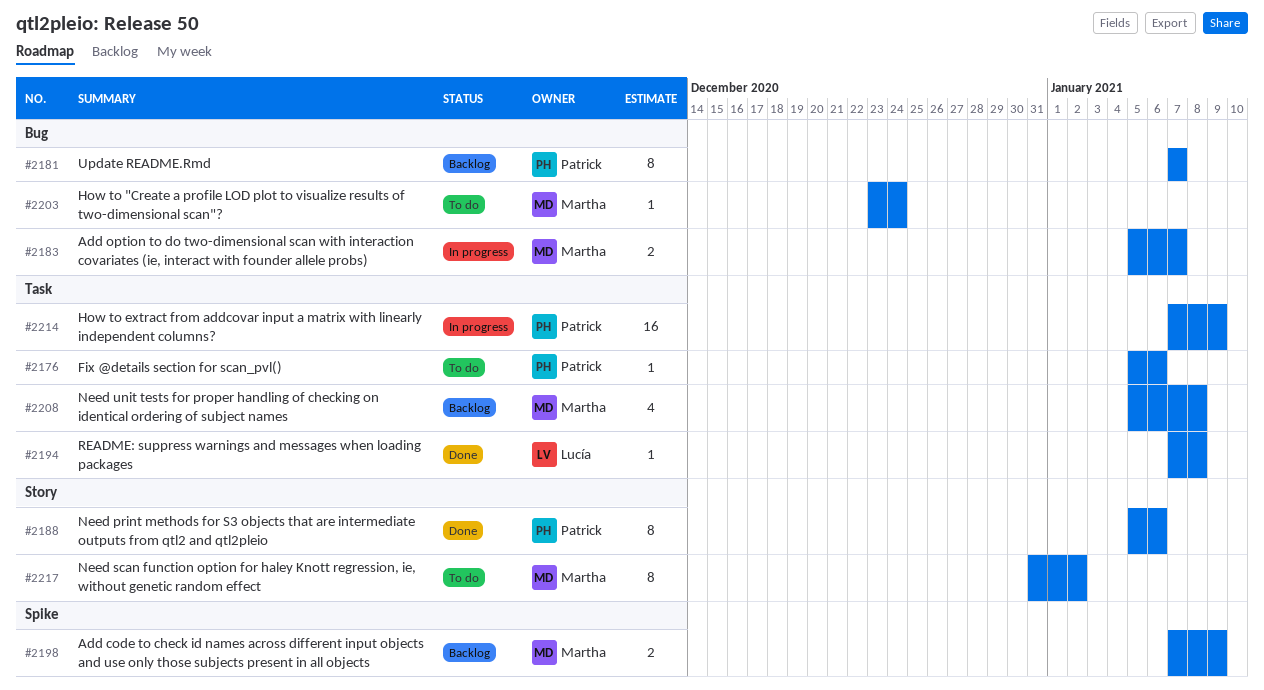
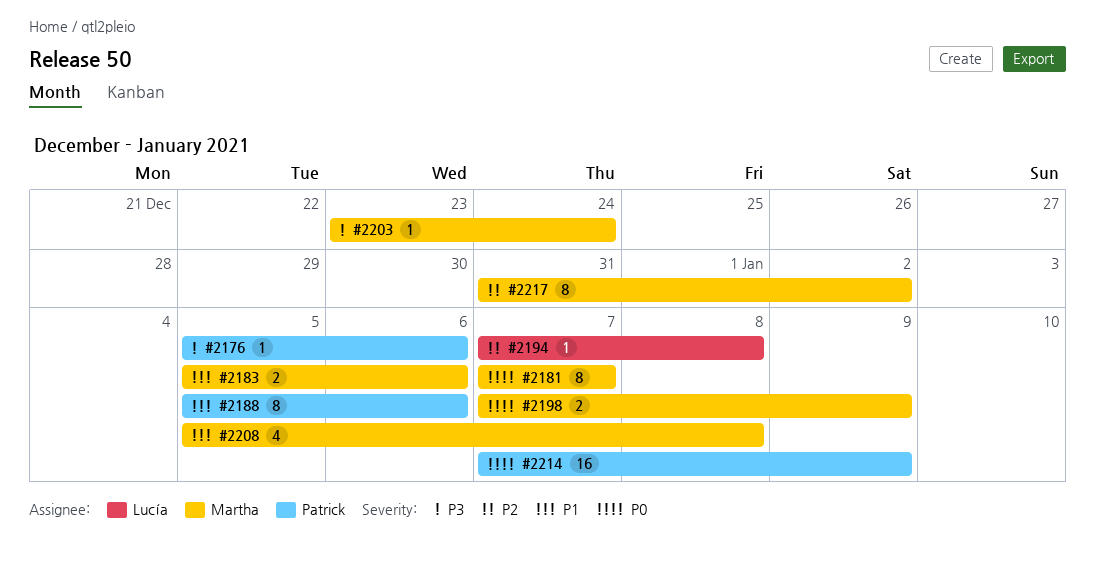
#2181, owner: Patrick -> Martha
#2183, due: Jan 7 -> Jan 6

